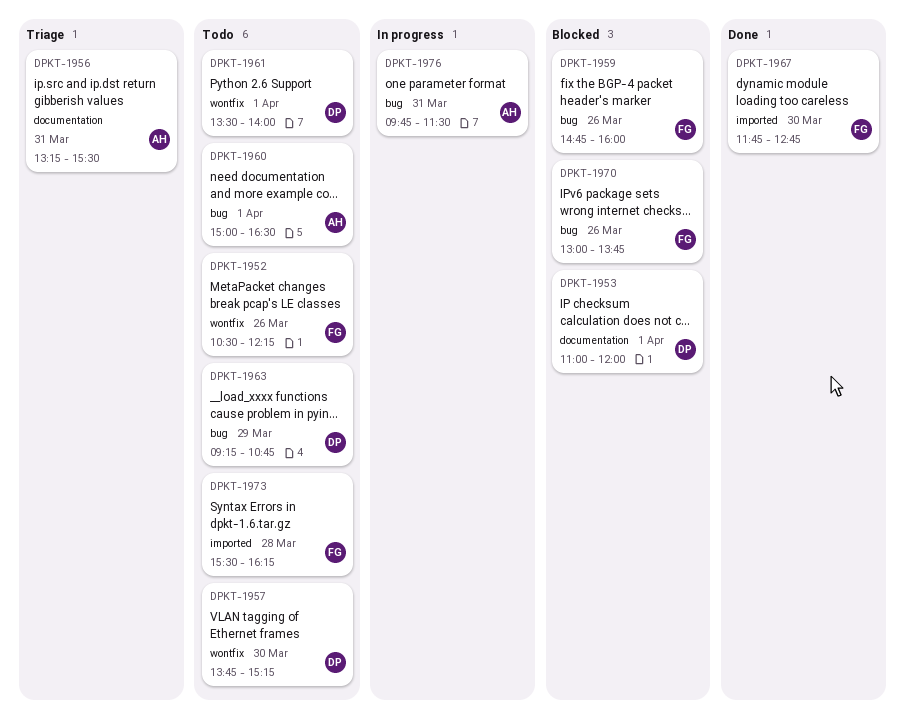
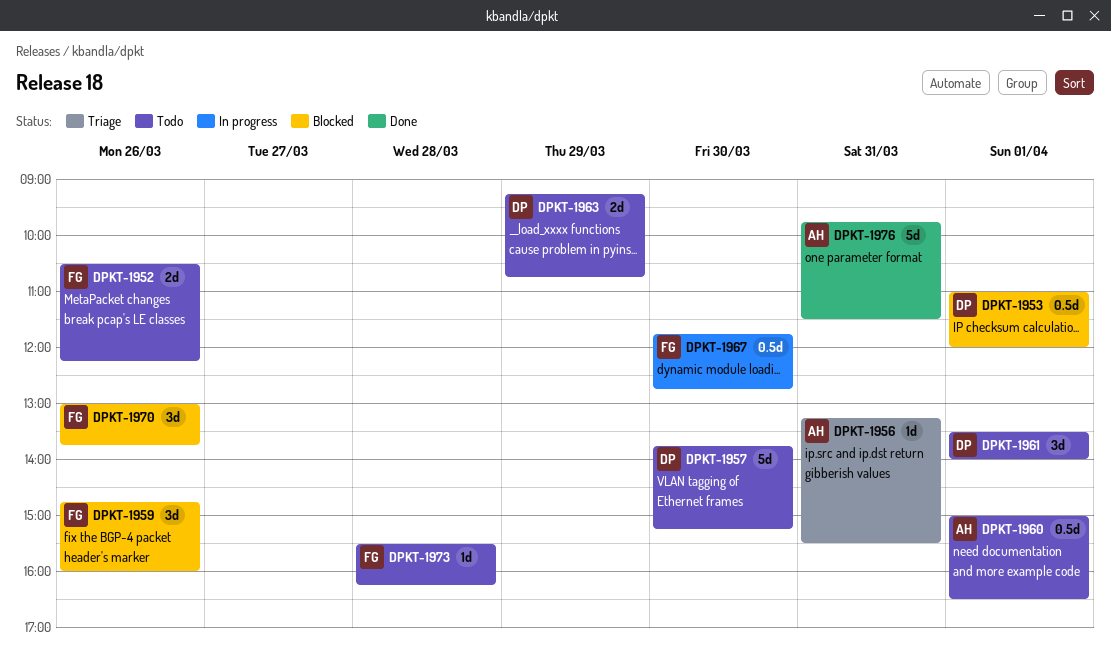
DPKT-1967, status: Done -> In progress
DPKT-1976, status: In progress -> Done

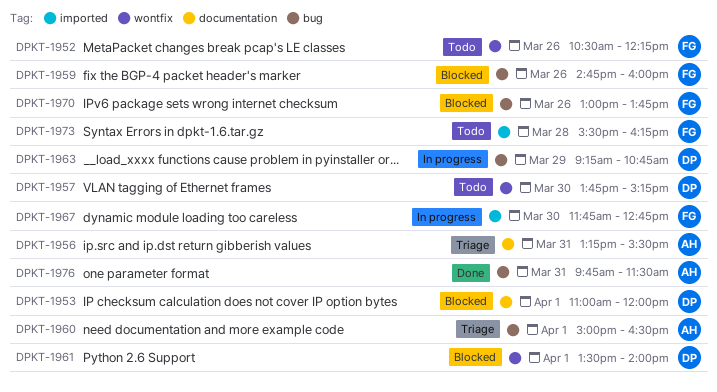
DPKT-1960, status: Todo -> Triage
DPKT-1961, status: Todo -> Blocked
DPKT-1963, status: Todo -> In progress

